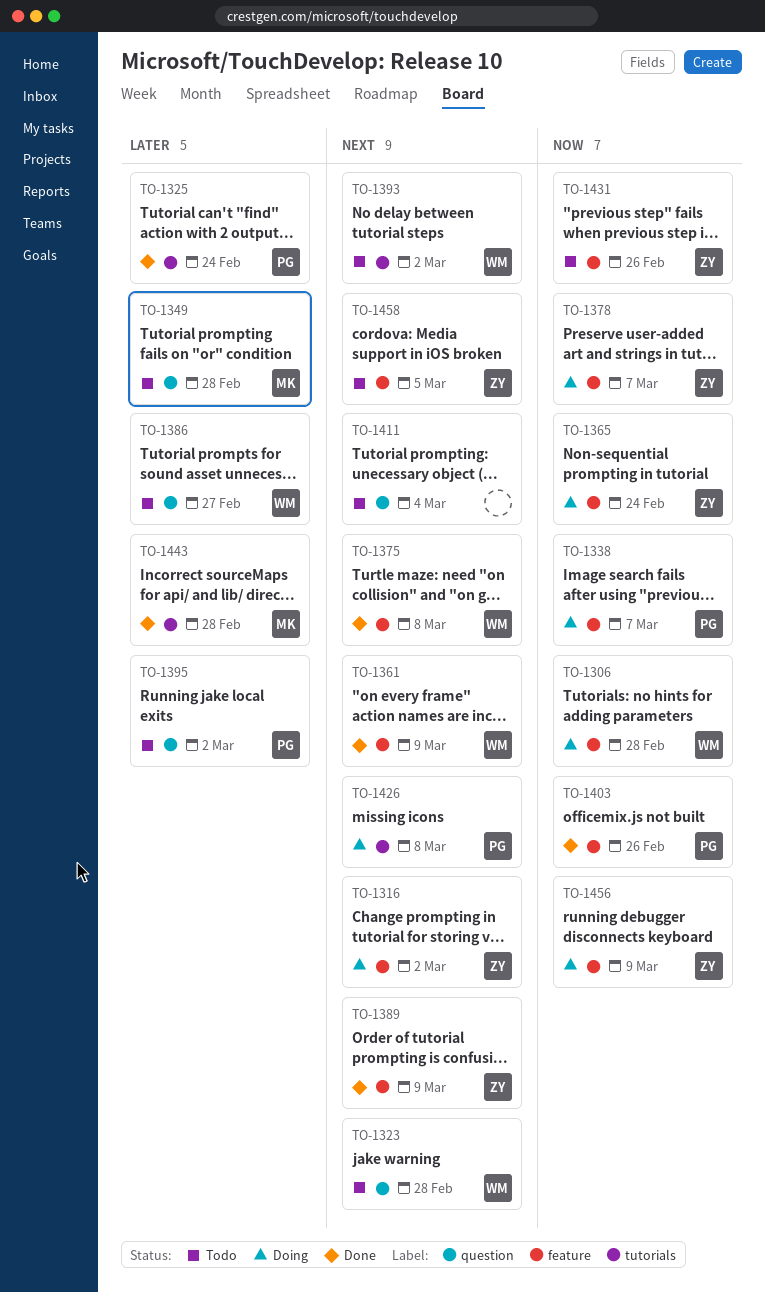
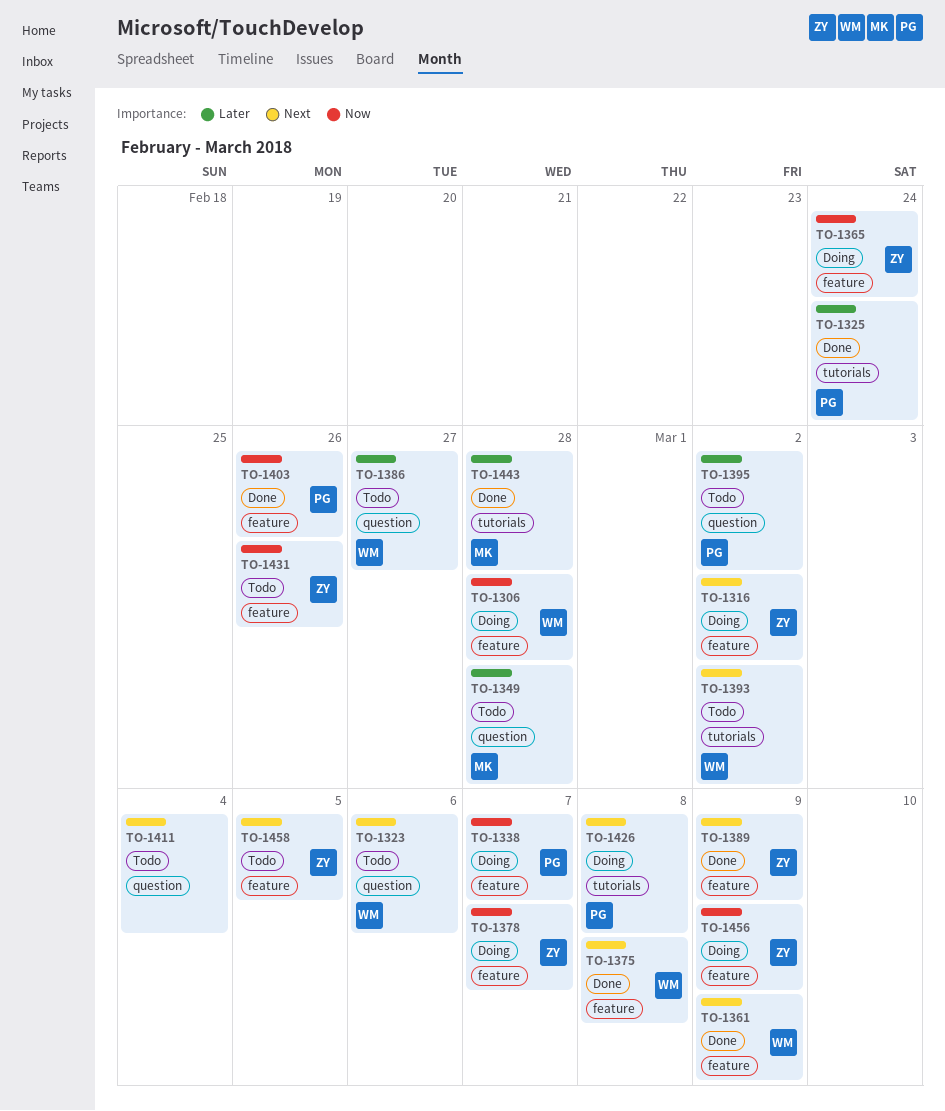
TO-1323, due: Feb 28 -> Mar 6

